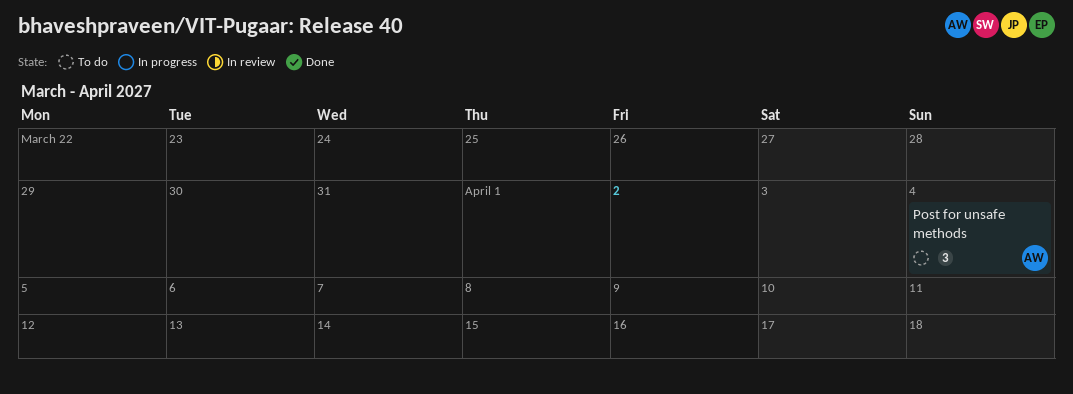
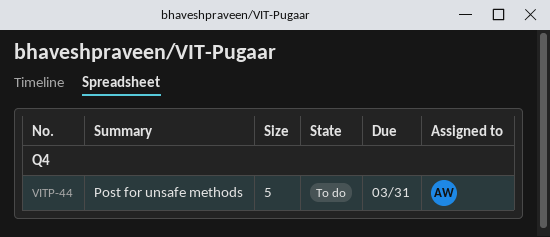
Post for unsafe methods, estimate: 3 -> 5
Post for unsafe methods, due: Apr 4 -> Mar 31

